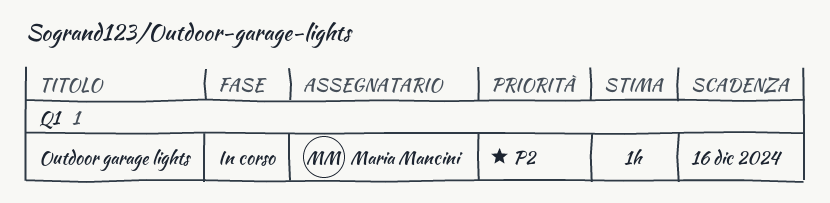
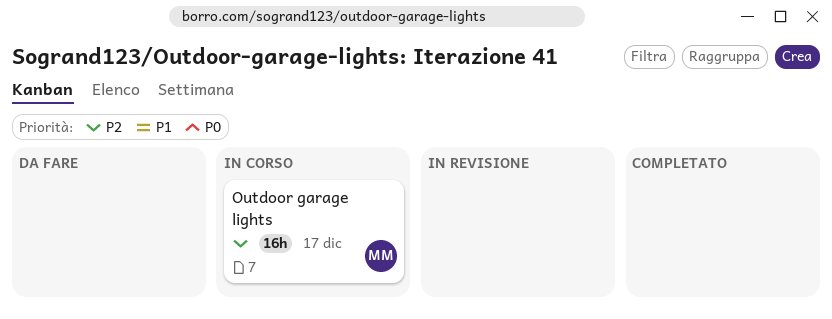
Outdoor garage lights, estimate: 1h -> 16h
Outdoor garage lights, due: Dec 16 -> Dec 17

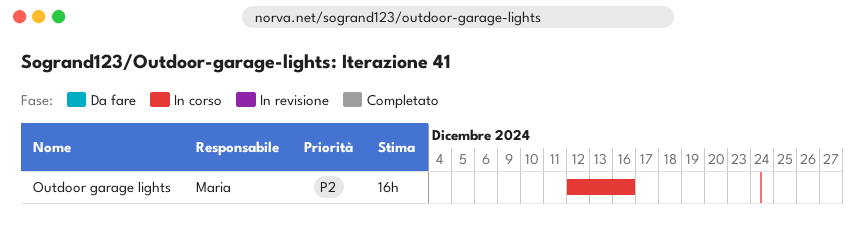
Outdoor garage lights, due: Dec 17 -> Dec 16

